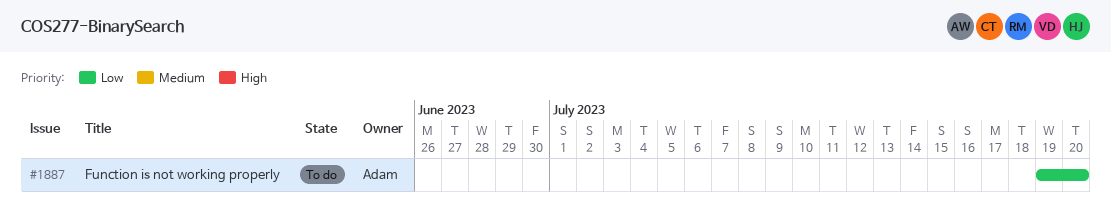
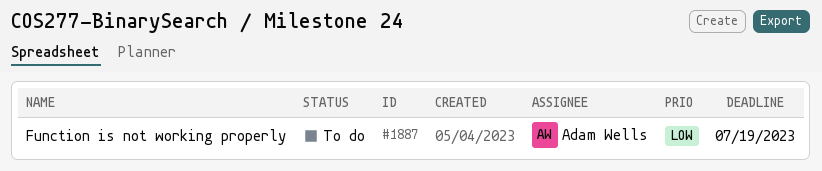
#1887, due: Jul 20 -> Jul 19

